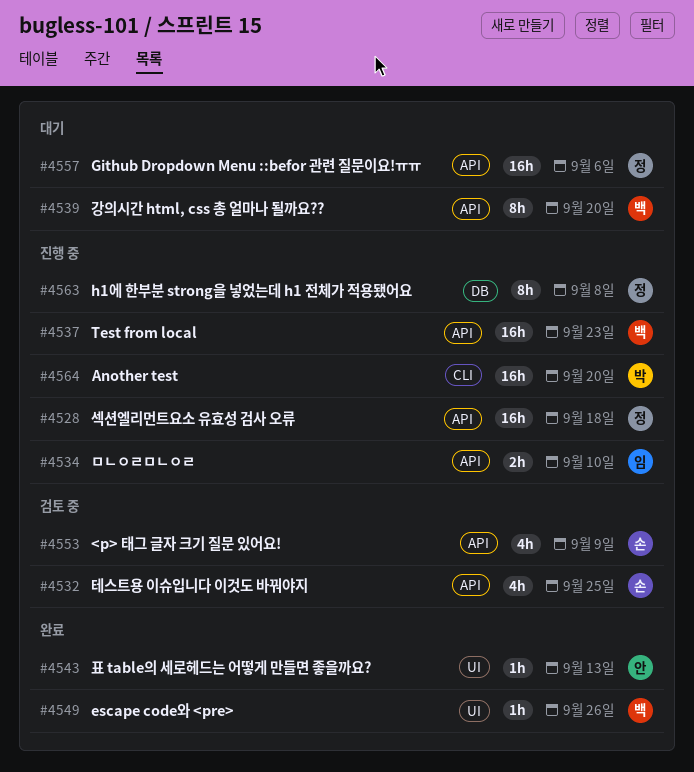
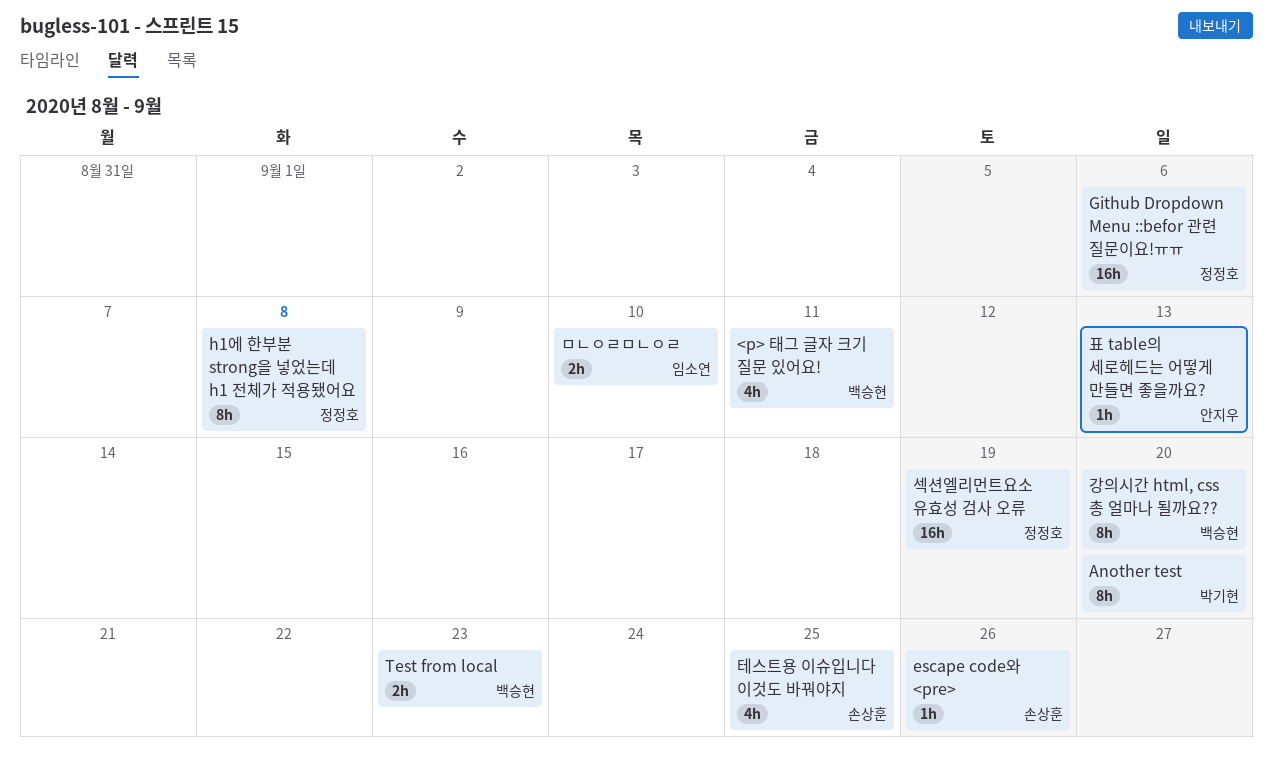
<p> 태그 글자 크기 질문 있어요!, owner: 손상훈 -> 백승현
<p> 태그 글자 크기 질문 있어요!, due: Sep 9 -> Sep 11
Another test, estimate: 16h -> 8h
escape code와 <pre>, owner: 백승현 -> 손상훈
Test from local, estimate: 16h -> 2h
섹션엘리먼트요소 유효성 검사 오류, due: Sep 18 -> Sep 19

